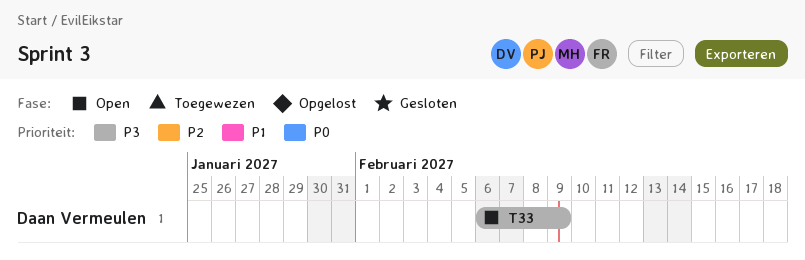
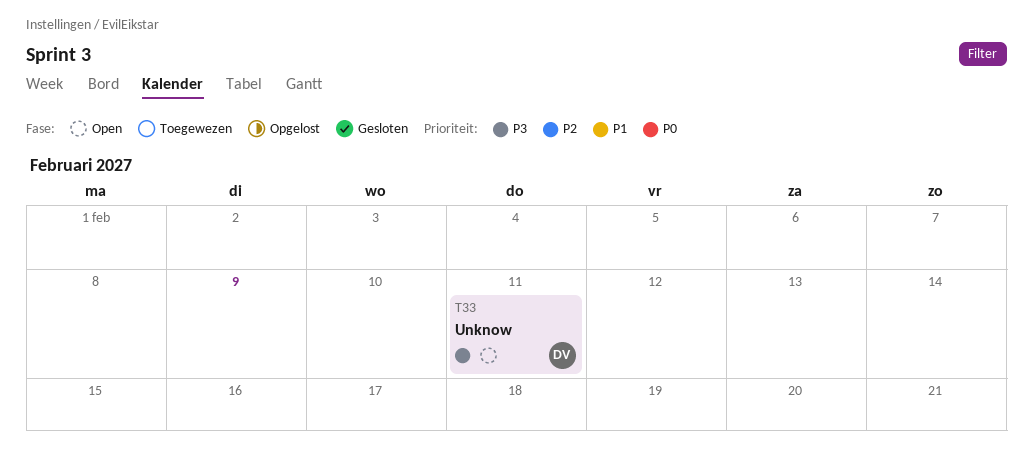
T33, due: Feb 9 -> Feb 11

